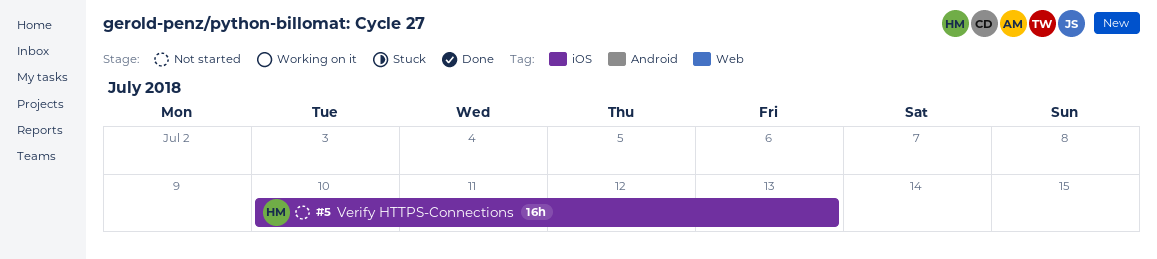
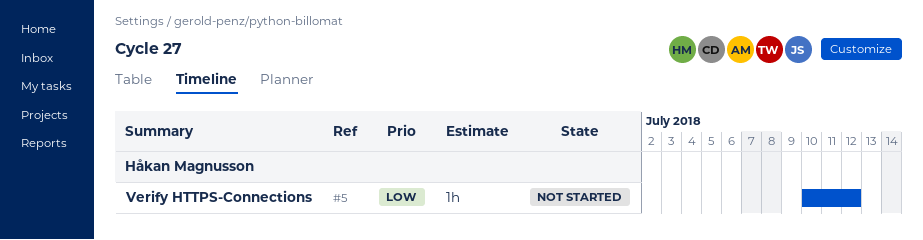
#5, estimate: 16h -> 1h
#5, due: Jul 13 -> Jul 12

